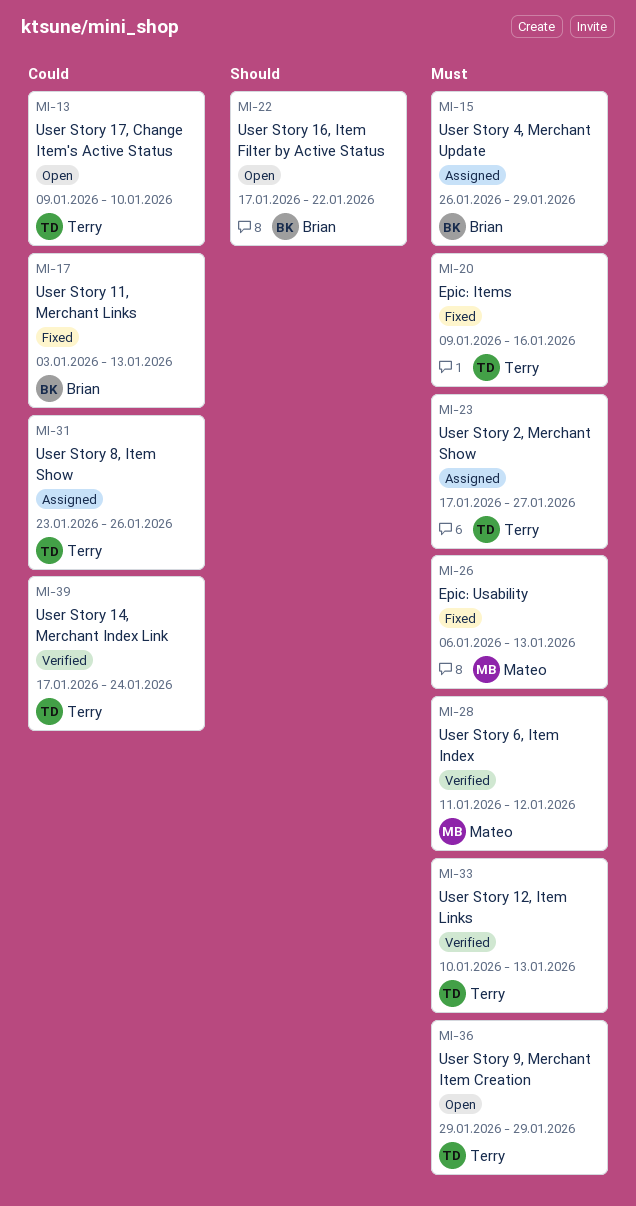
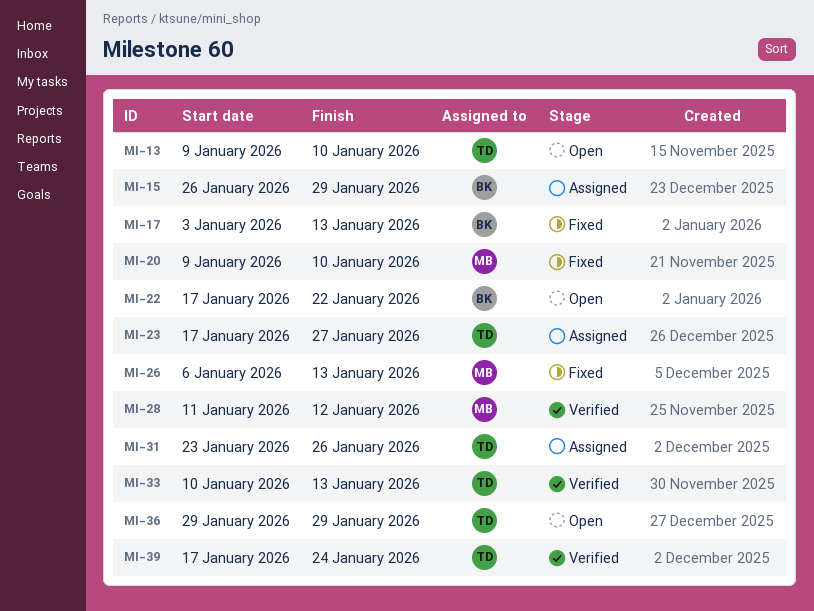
MI-20, owner: Terry -> Mateo
MI-20, due: Jan 16 -> Jan 10

